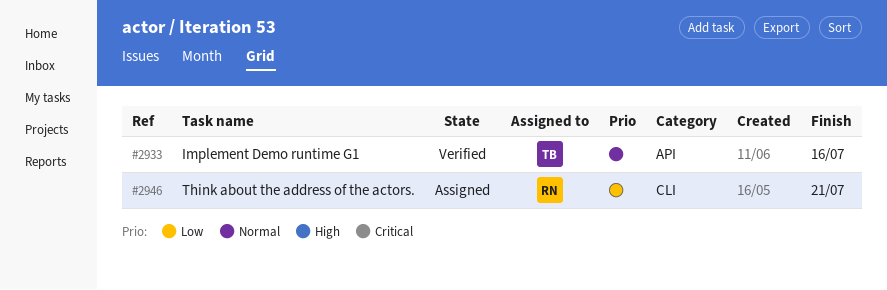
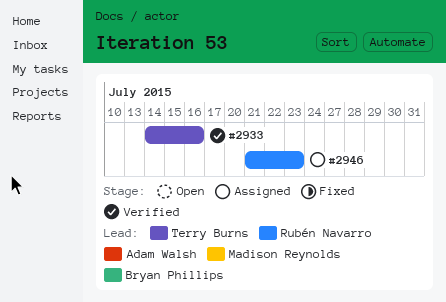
#2946, due: Jul 21 -> Jul 23

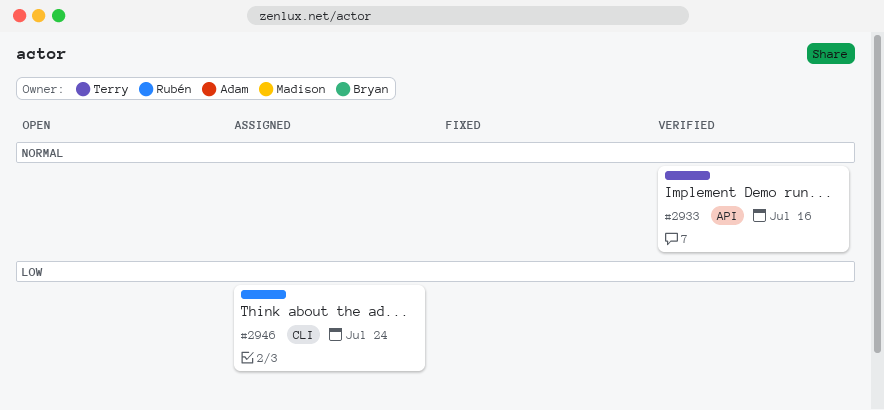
#2946, due: Jul 23 -> Jul 24

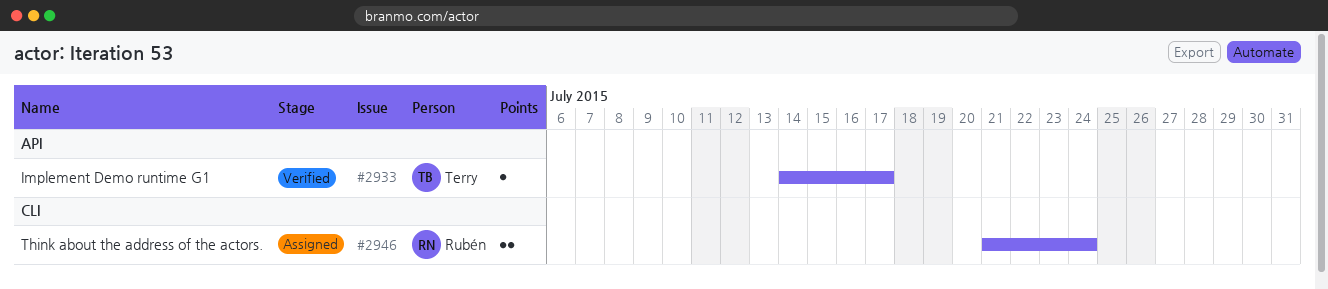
#2933, due: Jul 16 -> Jul 17

